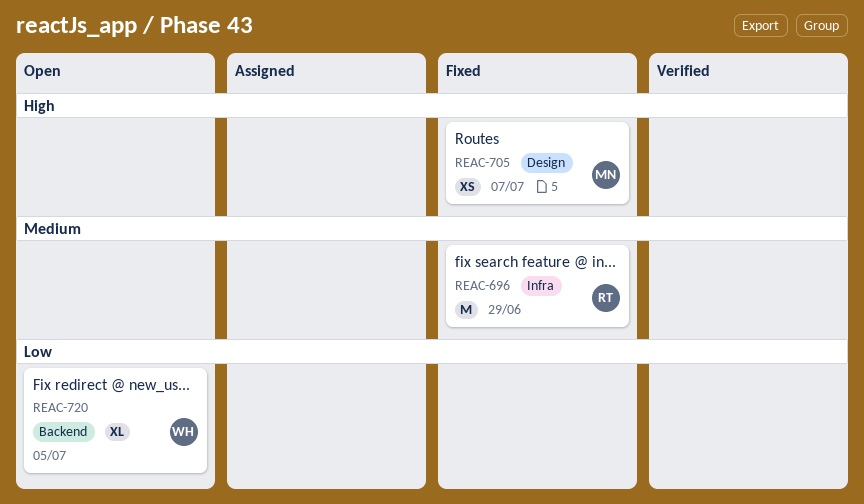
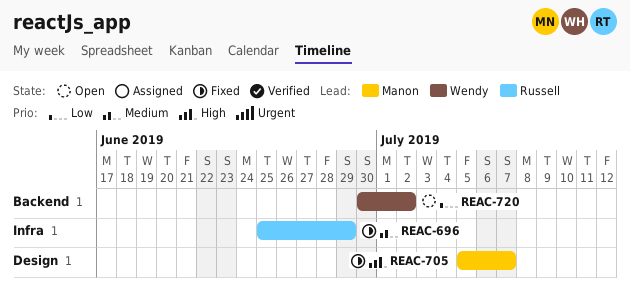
REAC-720, due: Jul 5 -> Jul 2

